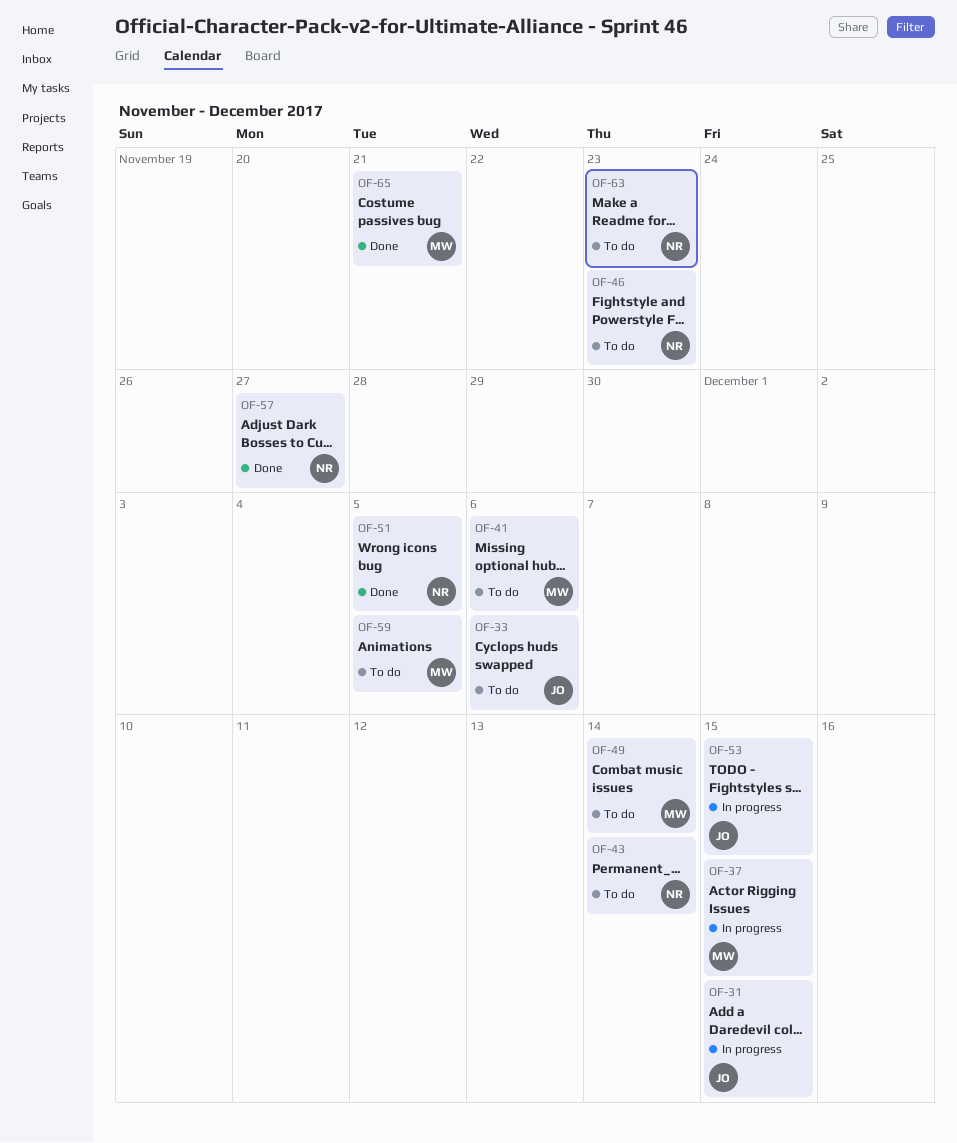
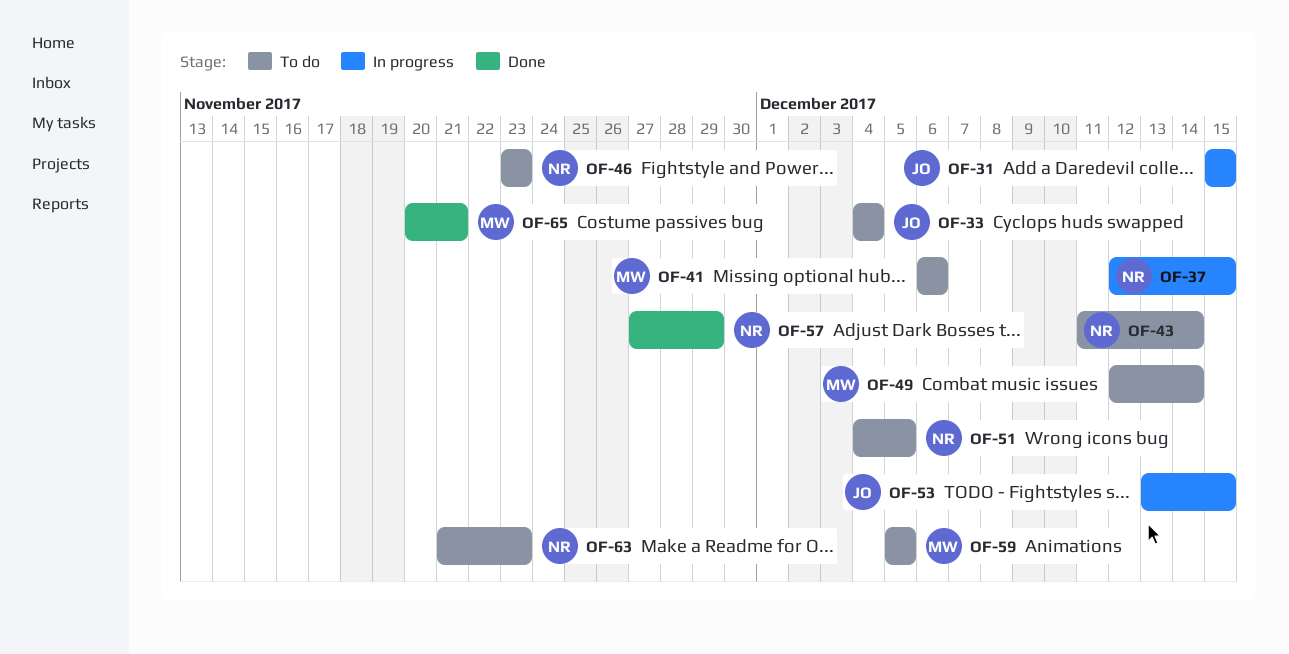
OF-33, due: Dec 6 -> Dec 4
OF-37, owner: MW -> NR
OF-51, status: Done -> To do
OF-57, due: Nov 27 -> Nov 29

